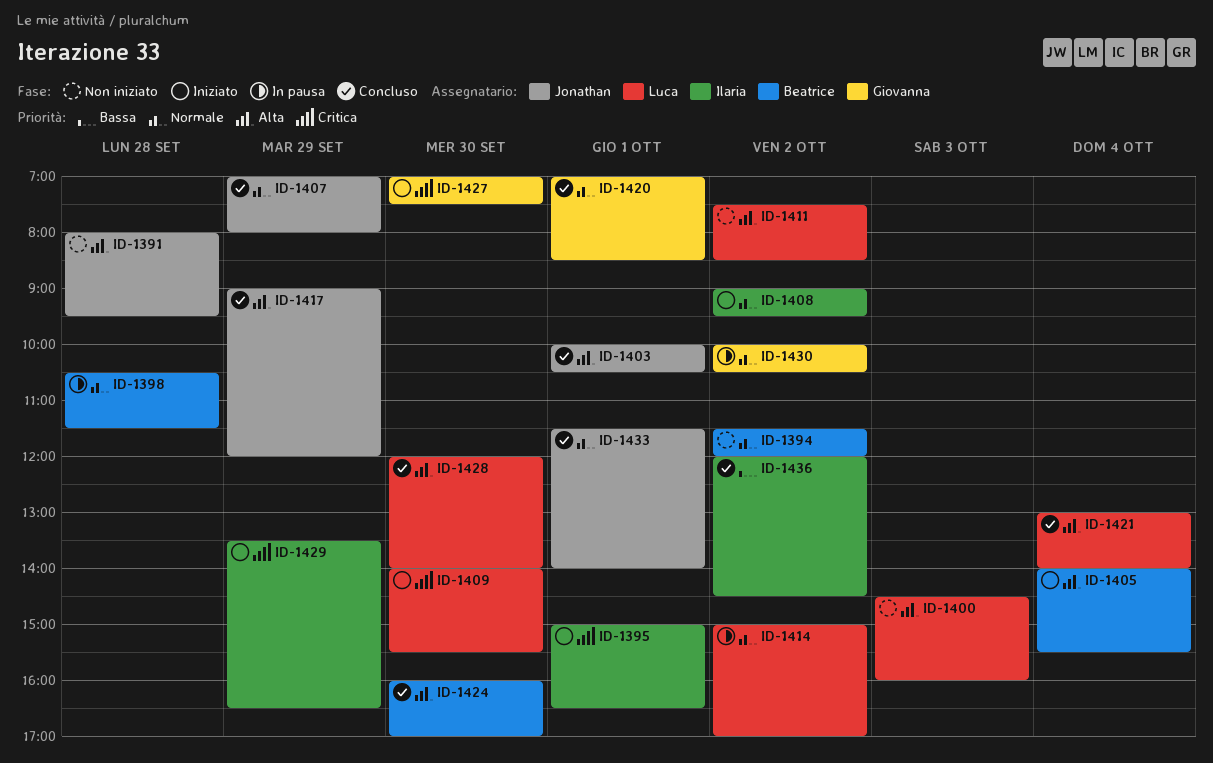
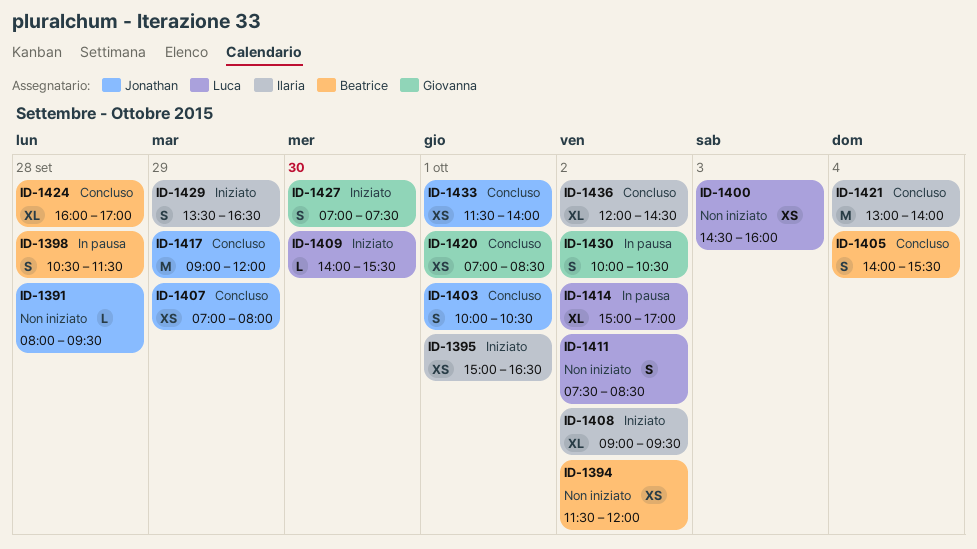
ID-1405, status: Iniziato -> Concluso
ID-1421, owner: Luca -> Ilaria
ID-1424, day: Sep 30 -> Sep 28
ID-1428: present -> none

